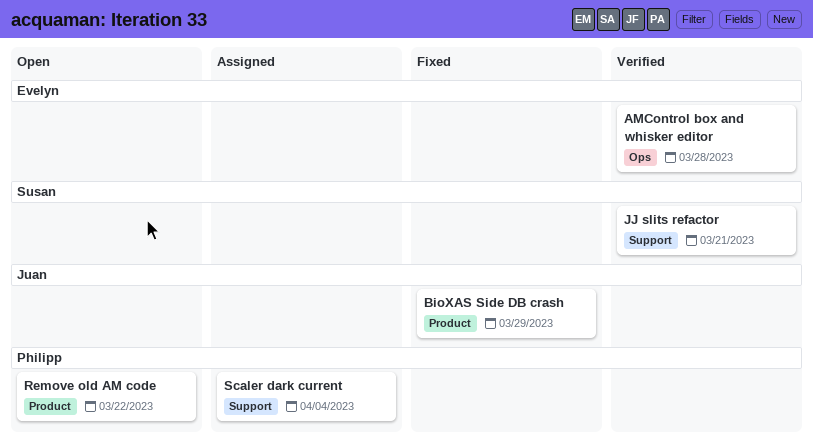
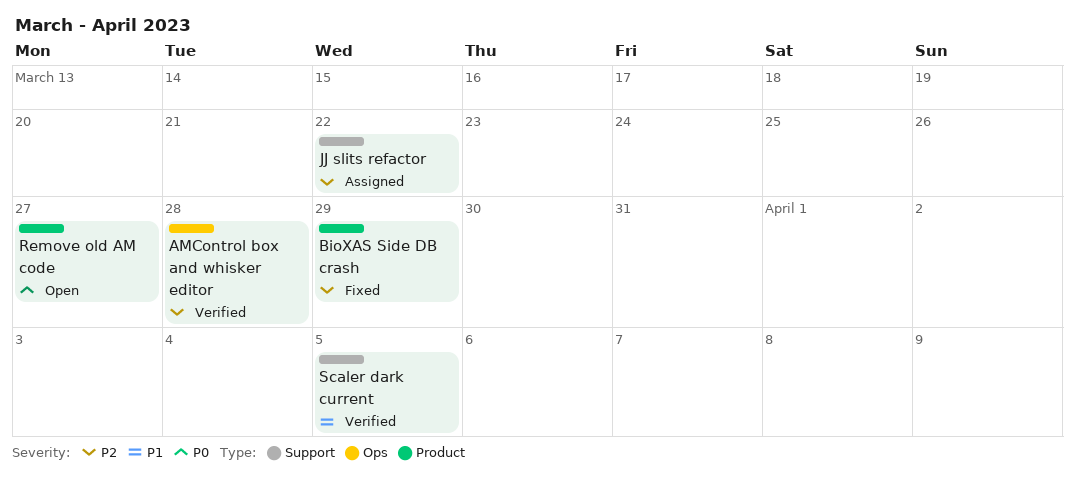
JJ slits refactor, status: Verified -> Assigned
JJ slits refactor, due: Mar 21 -> Mar 22
Remove old AM code, due: Mar 22 -> Mar 27
Scaler dark current, status: Assigned -> Verified
Scaler dark current, due: Apr 4 -> Apr 5

